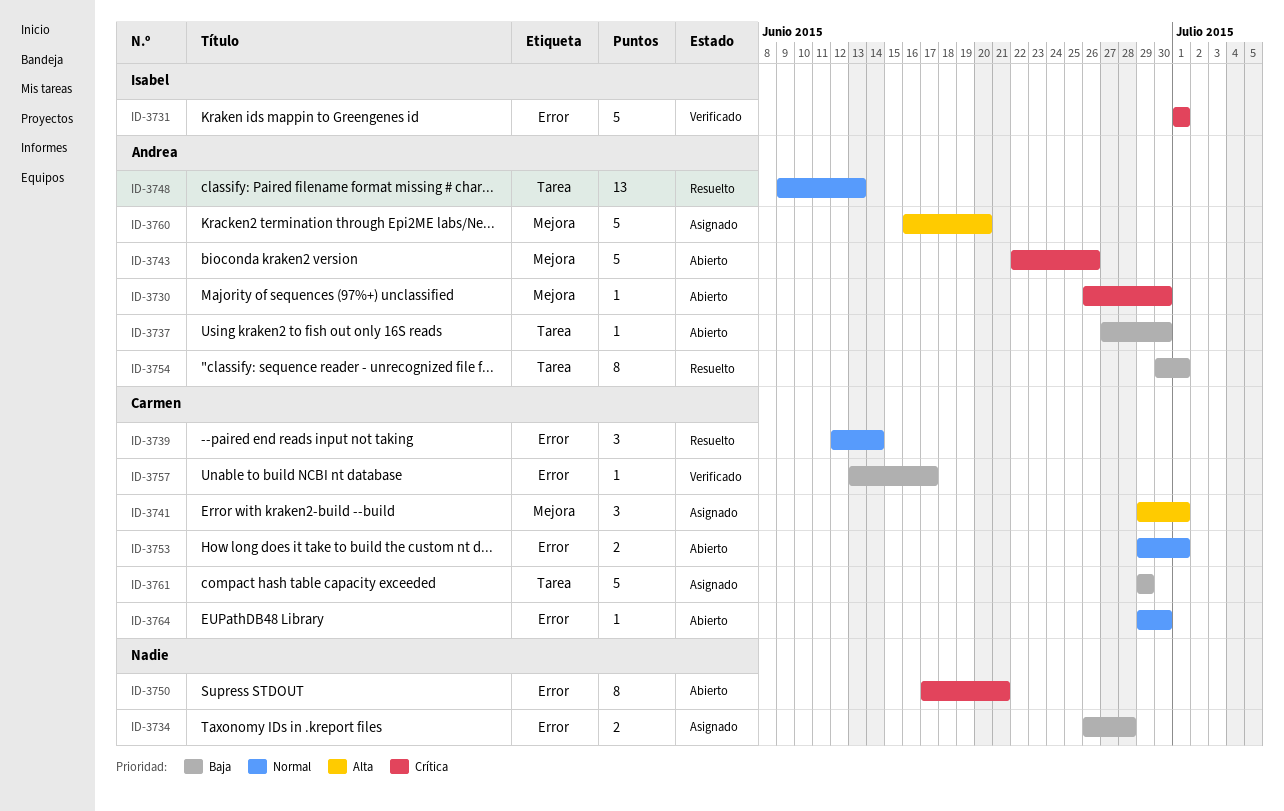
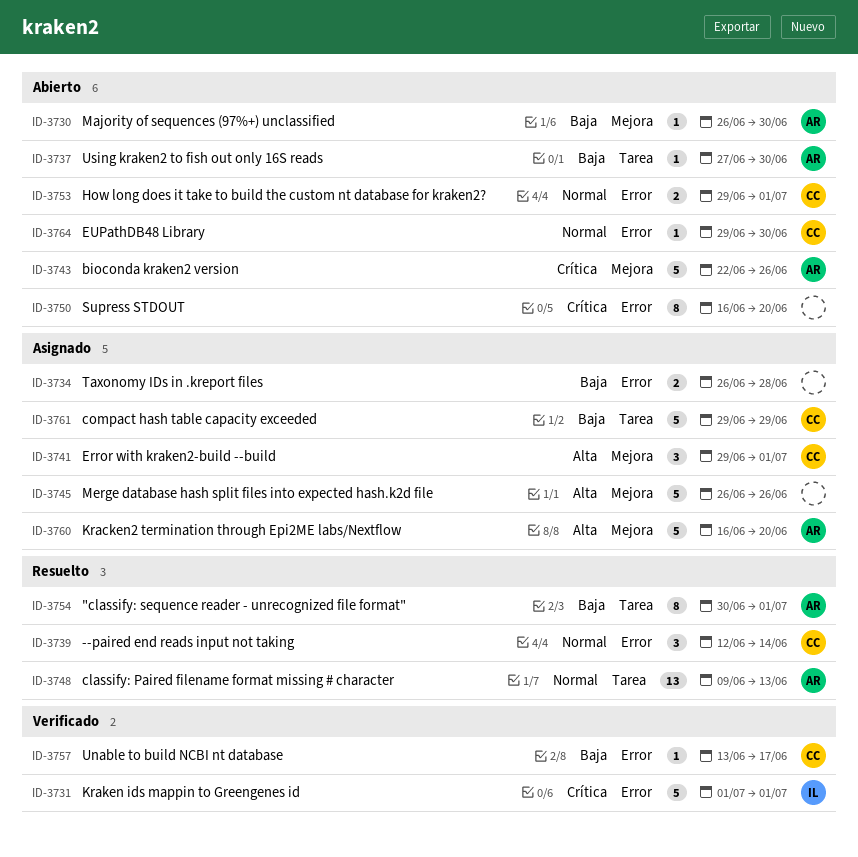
ID-3730, priority: Crítica -> Baja
ID-3745: none -> present
ID-3750, start: Jun 17 -> Jun 16
ID-3750, due: Jun 21 -> Jun 20

